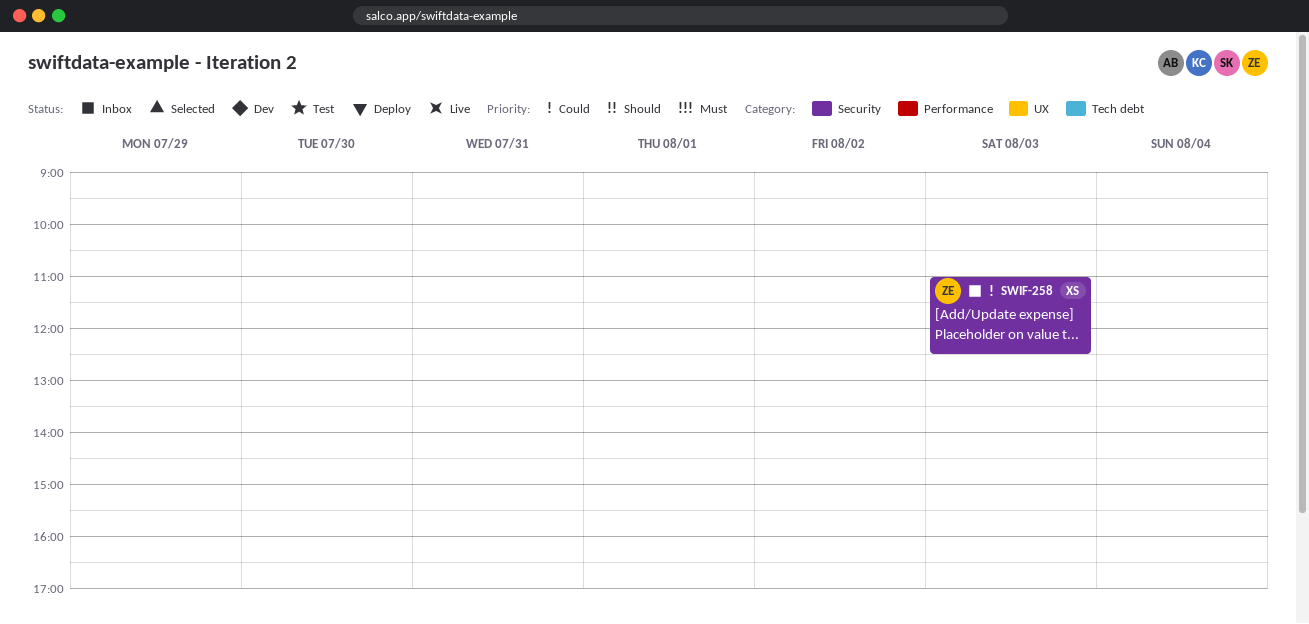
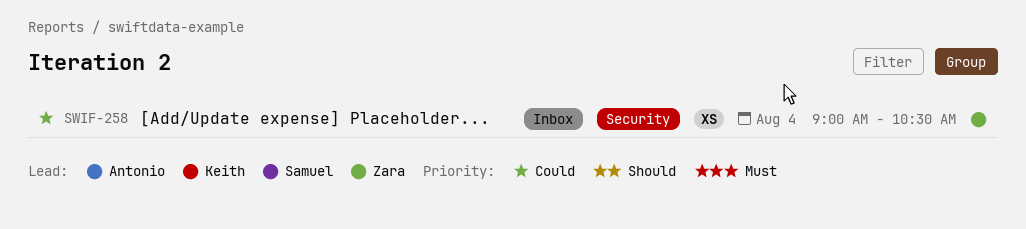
SWIF-258, day: Aug 3 -> Aug 4
SWIF-258, begins: 11:00 -> 09:00
SWIF-258, ends: 12:30 -> 10:30

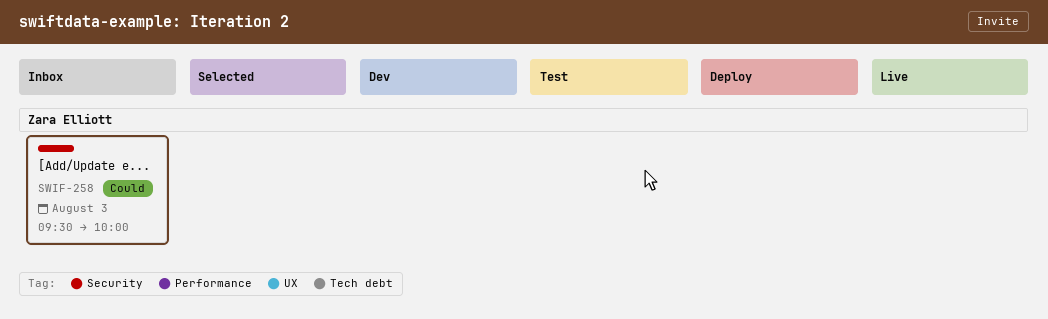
SWIF-258, day: Aug 4 -> Aug 3
SWIF-258, begins: 09:00 -> 09:30
SWIF-258, ends: 10:30 -> 10:00

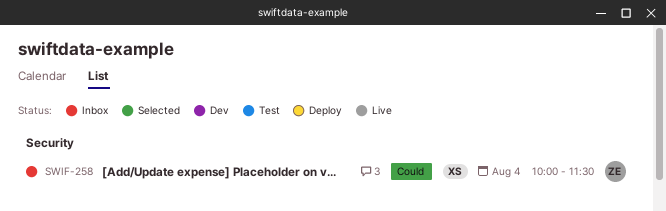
SWIF-258, day: Aug 3 -> Aug 4
SWIF-258, begins: 09:30 -> 10:00
SWIF-258, ends: 10:00 -> 11:30

